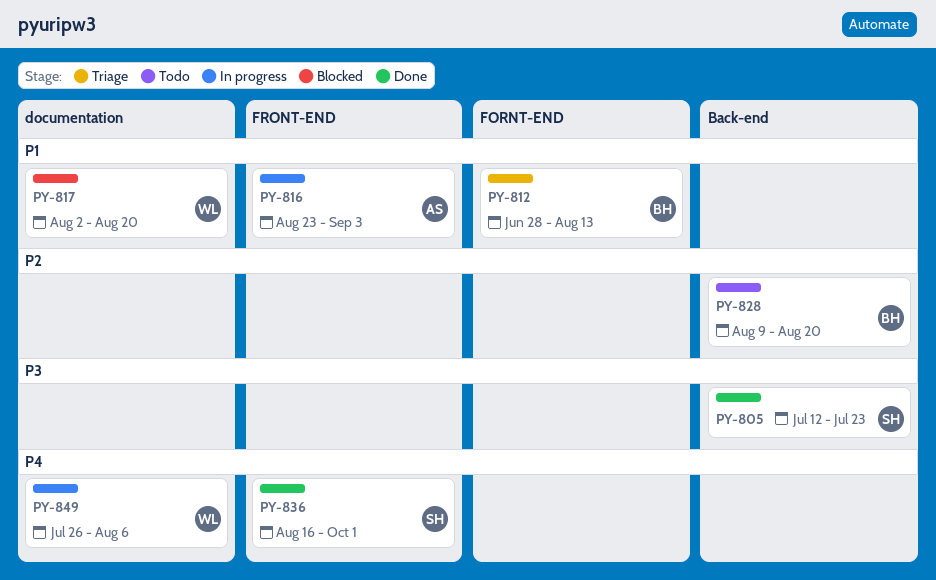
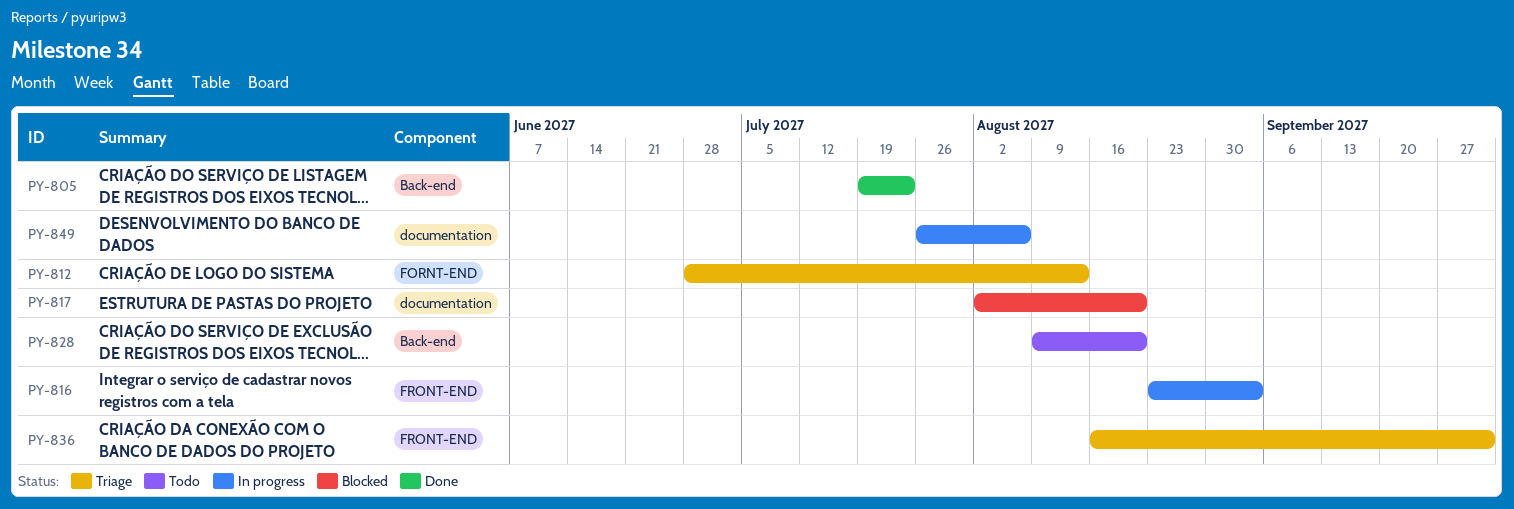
PY-805, start: Jul 12 -> Jul 19
PY-836, status: Done -> Triage

